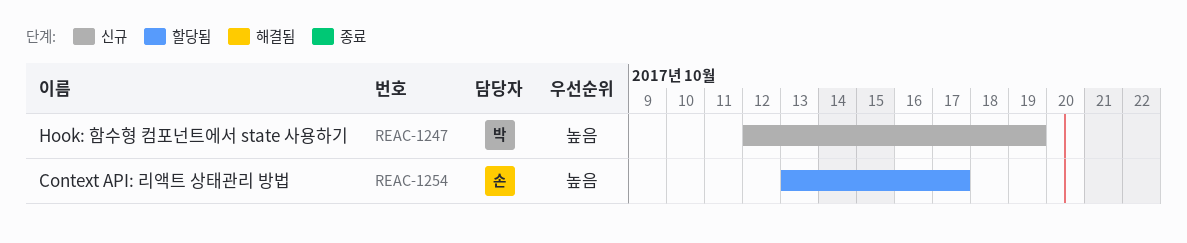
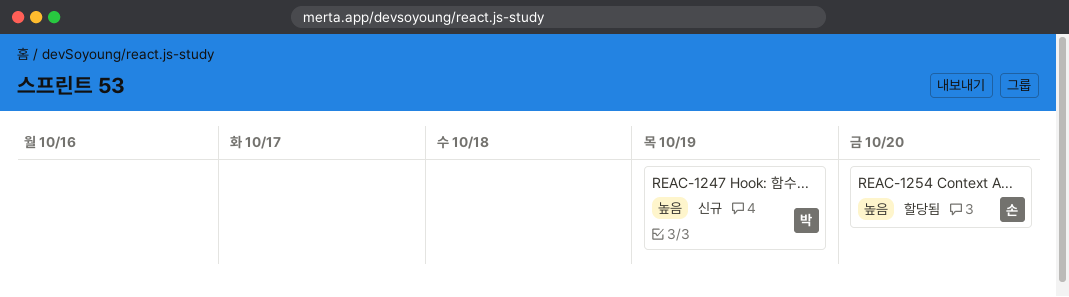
REAC-1254, due: Oct 17 -> Oct 20

